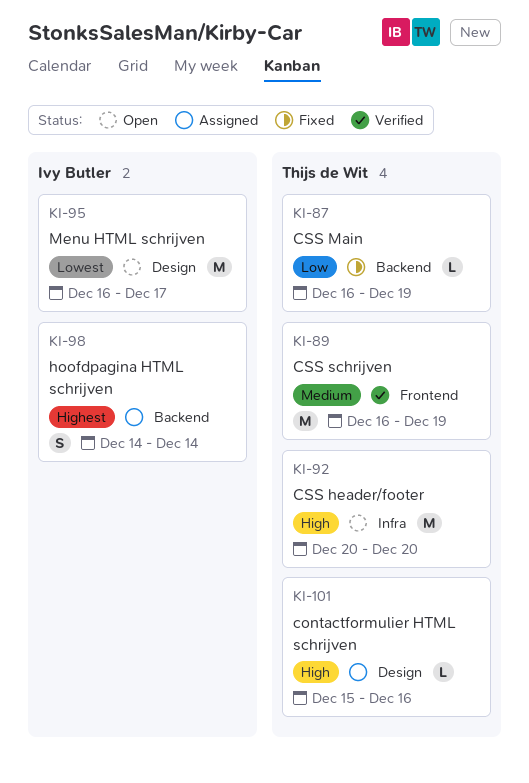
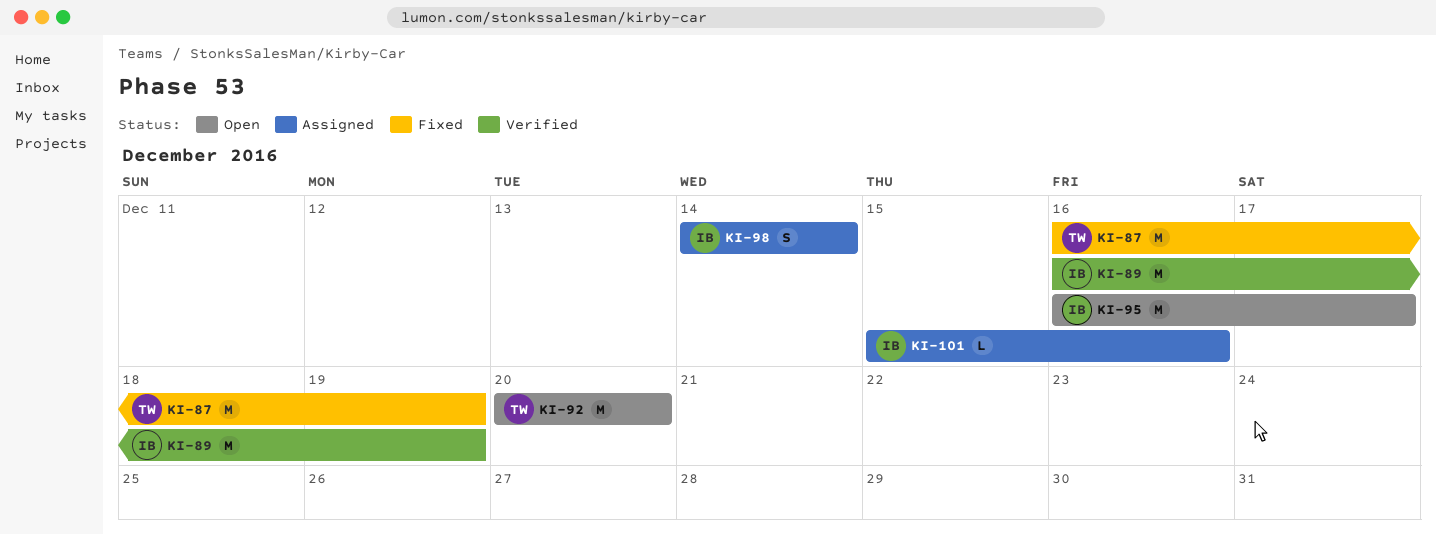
KI-87, estimate: L -> M
KI-89, owner: Thijs de Wit -> Ivy Butler
KI-101, owner: Thijs de Wit -> Ivy Butler

